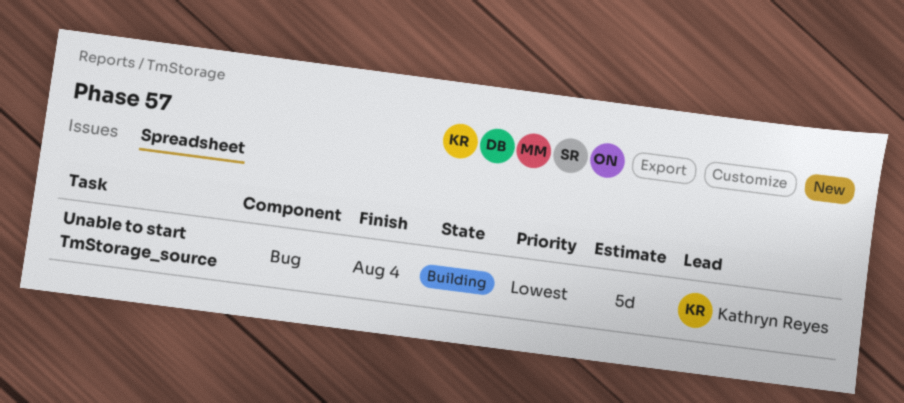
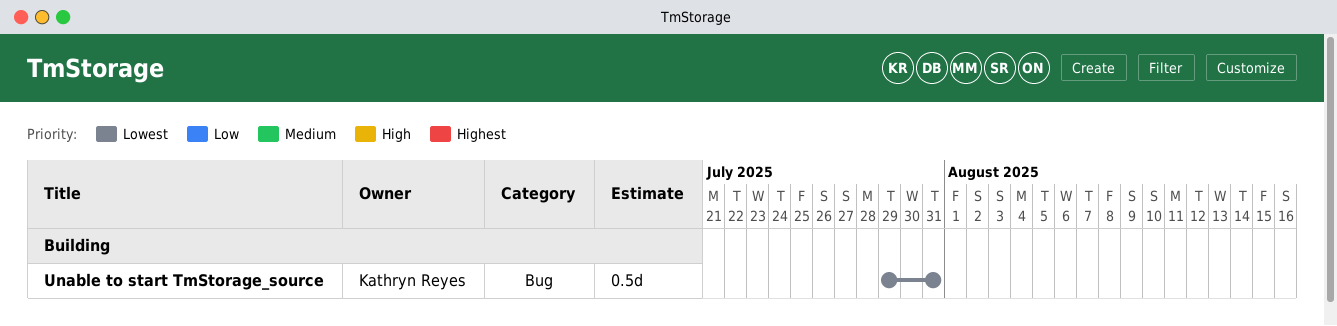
Unable to start TmStorage_source, estimate: 5d -> 0.5d
Unable to start TmStorage_source, due: Aug 4 -> Jul 31

